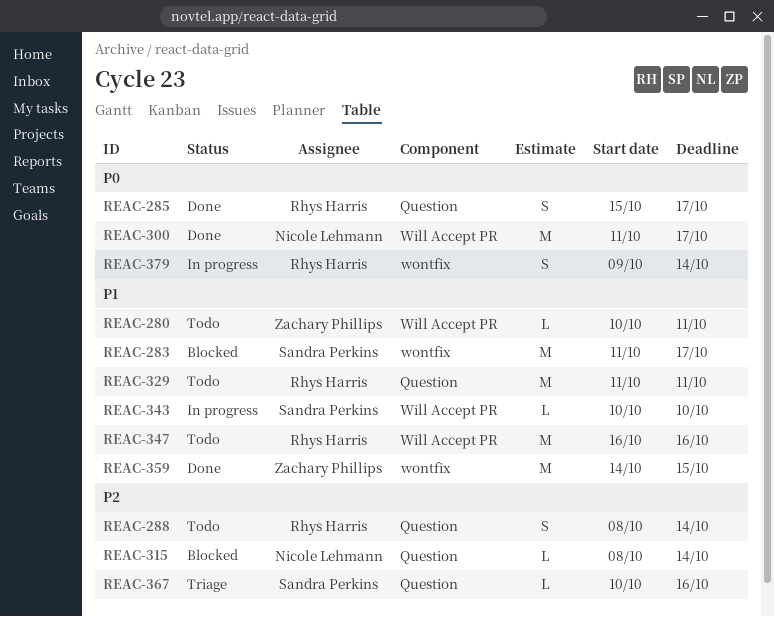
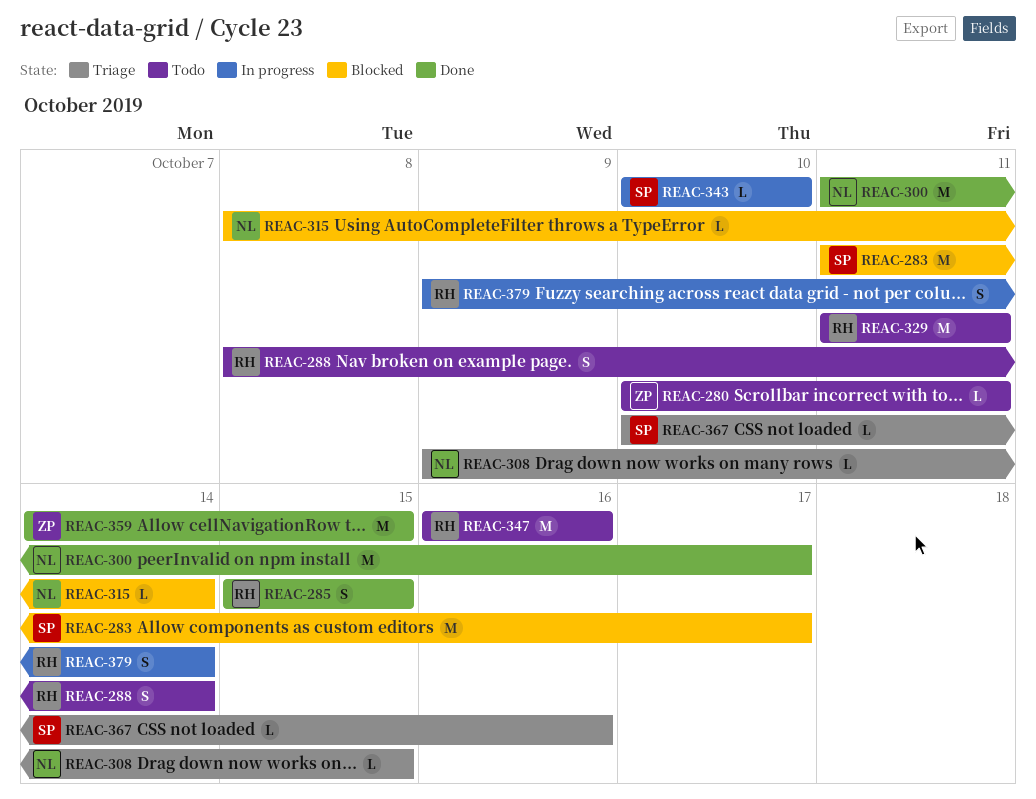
REAC-285, due: Oct 17 -> Oct 15
REAC-308: none -> present

